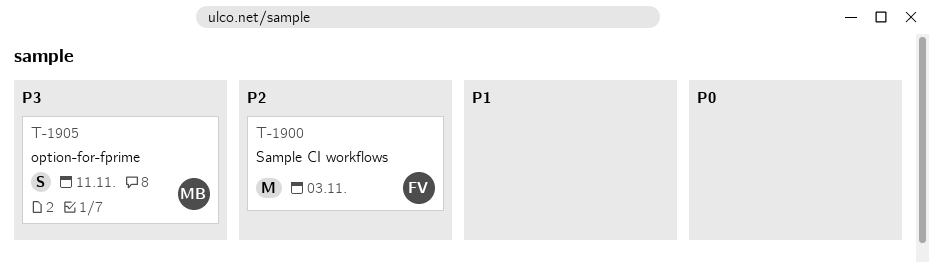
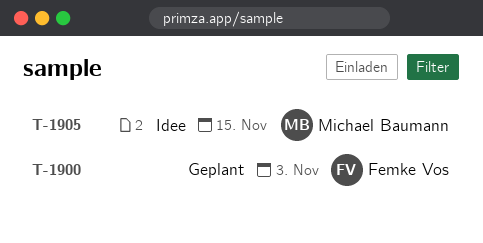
T-1905, due: Nov 11 -> Nov 15

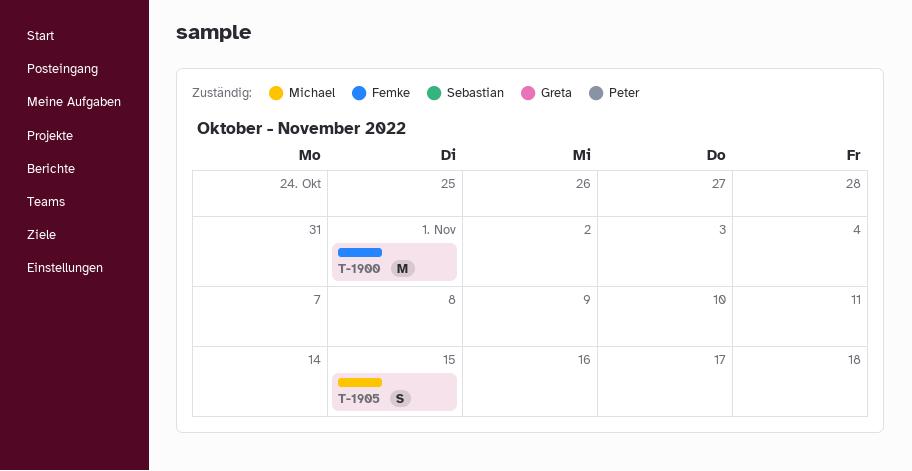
T-1900, due: Nov 3 -> Nov 1

